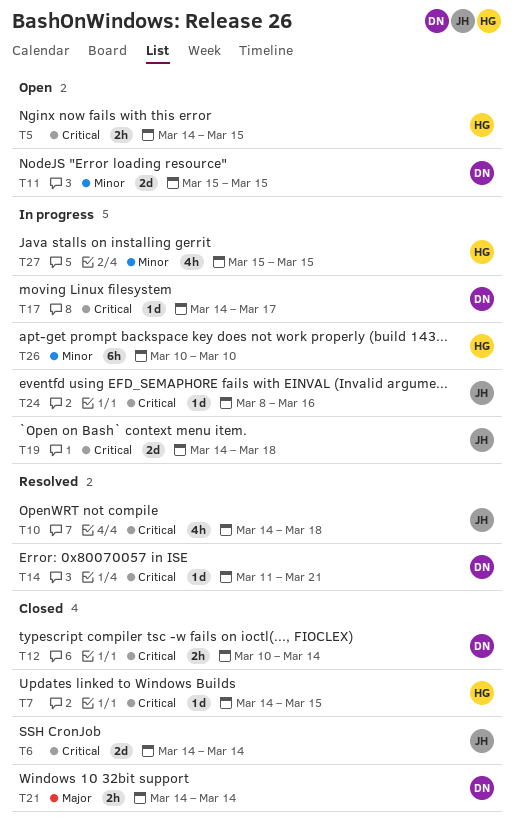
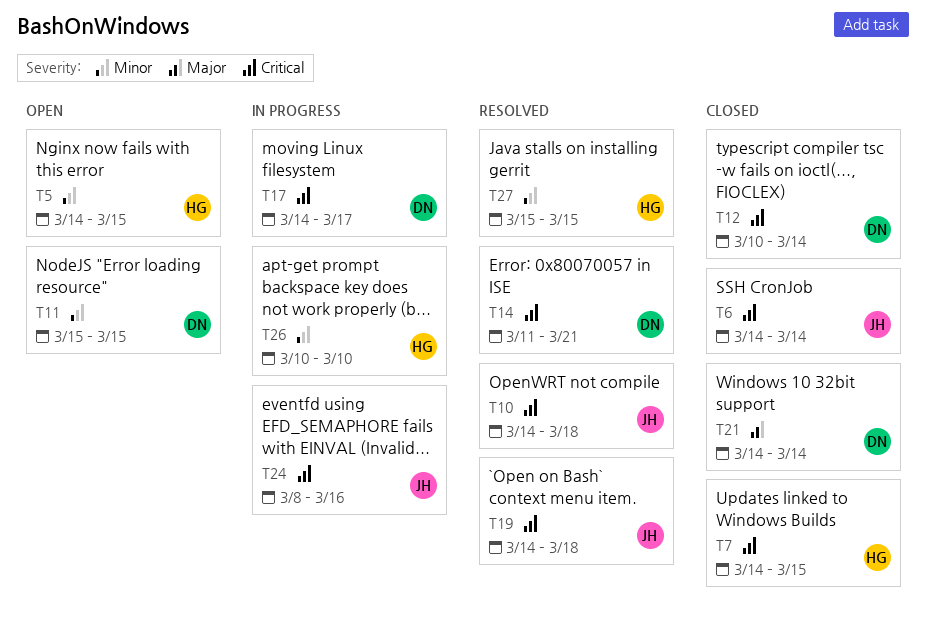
T5, priority: Critical -> Minor
T19, status: In progress -> Resolved
T27, status: In progress -> Resolved

